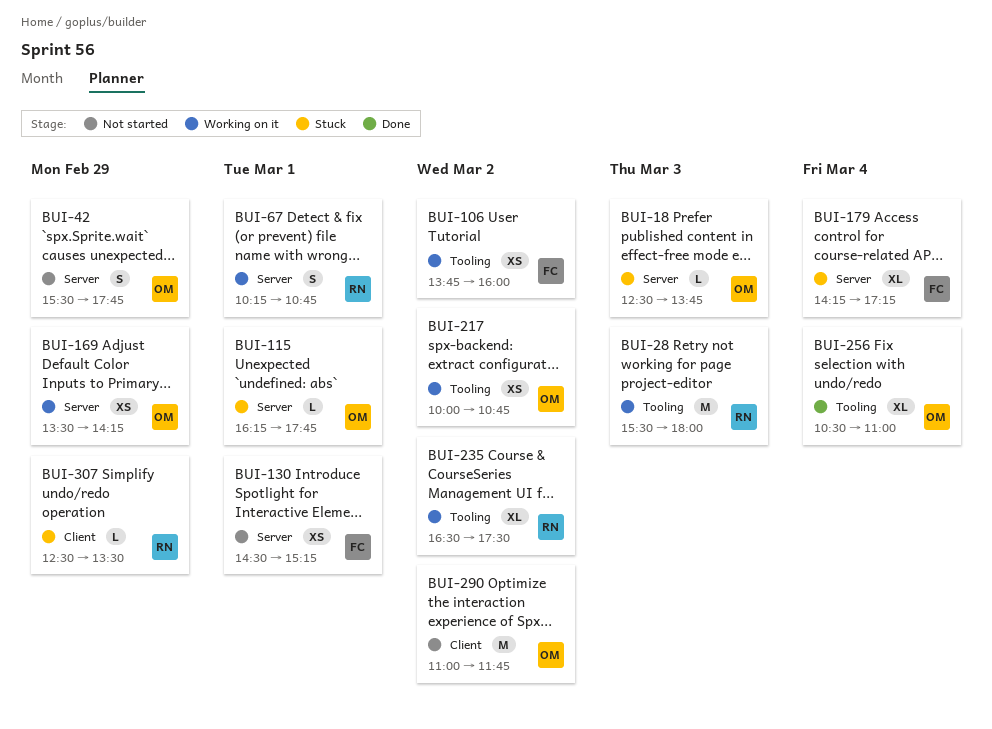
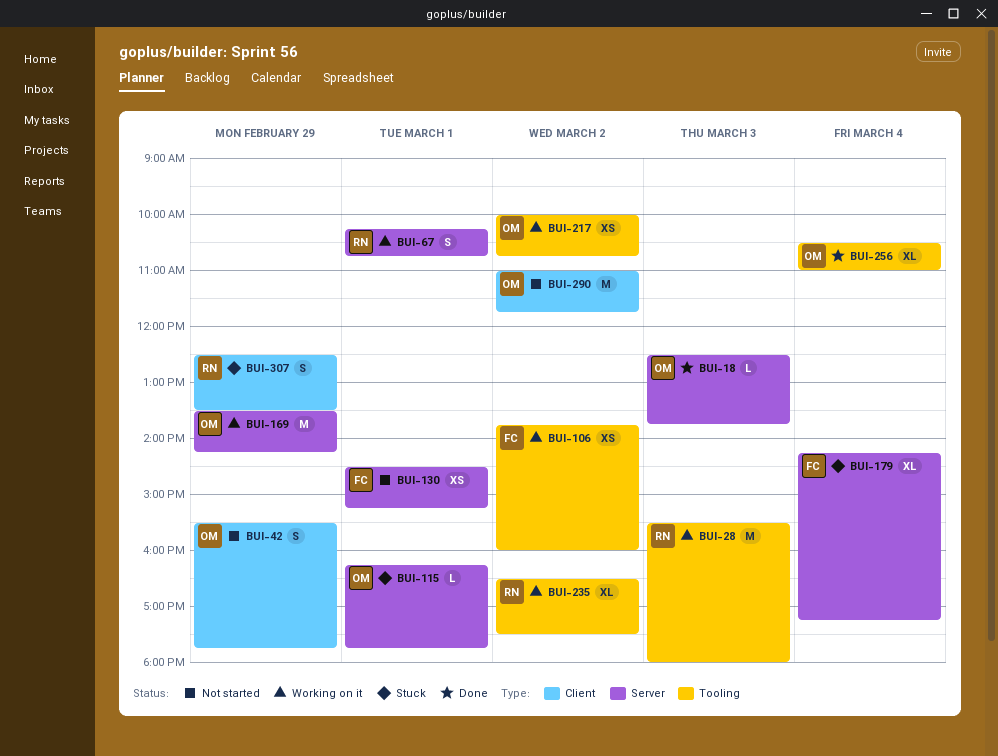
BUI-18, status: Stuck -> Done
BUI-42, label: Server -> Client
BUI-169, estimate: XS -> M
BUI-307, estimate: L -> S

